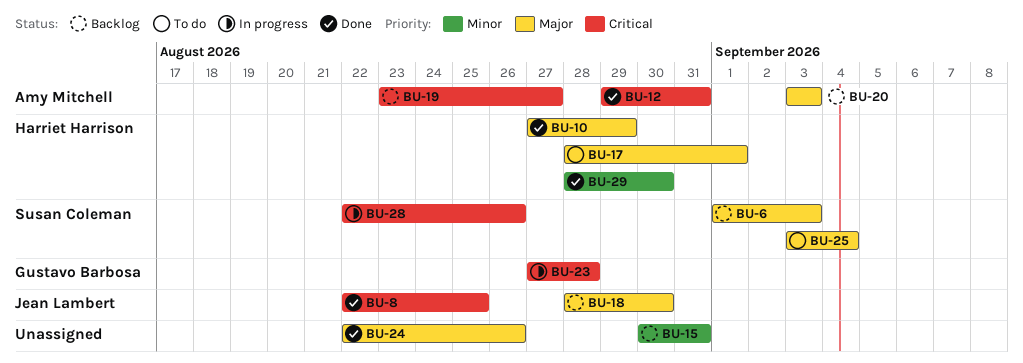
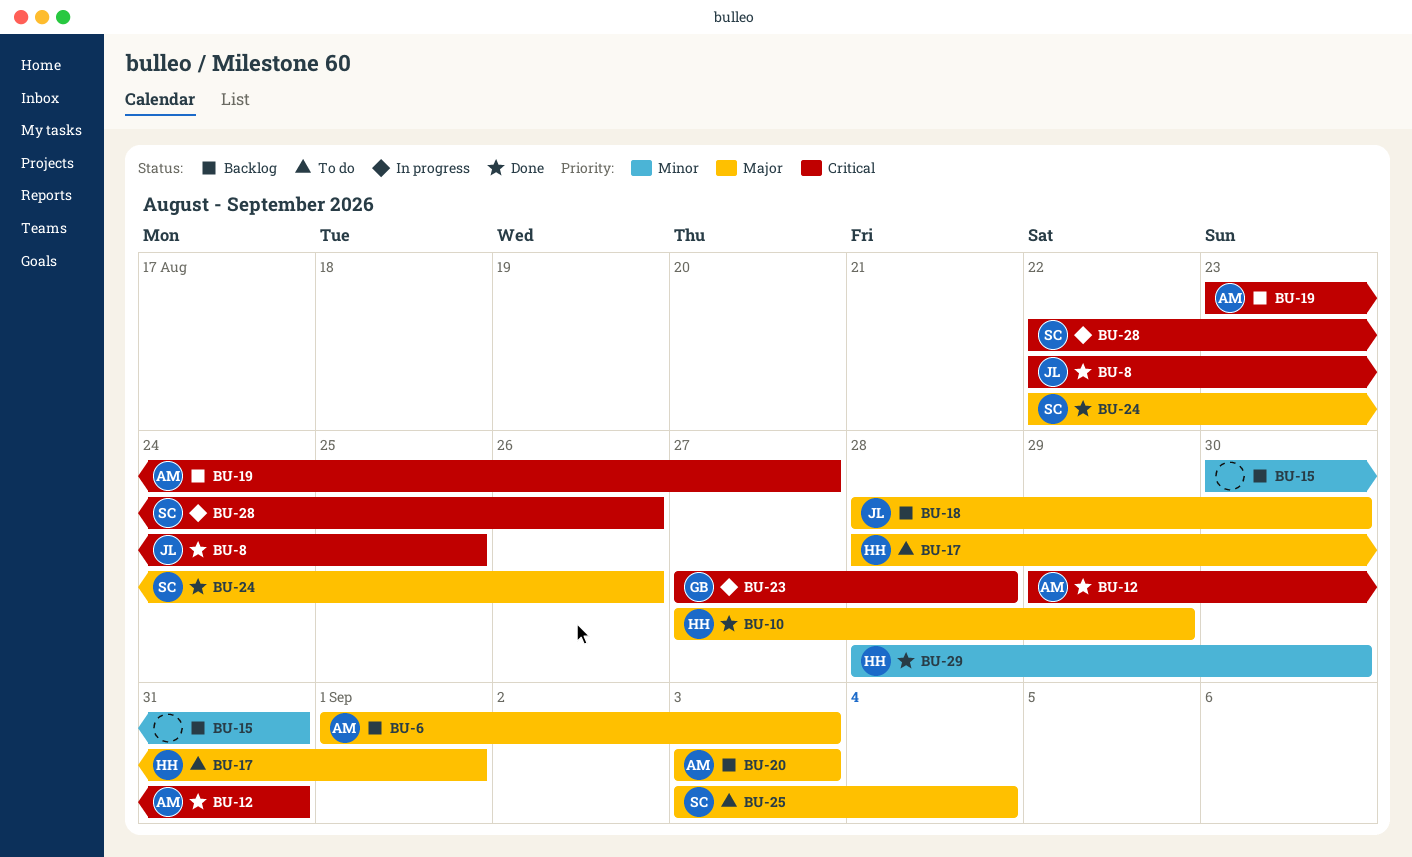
BU-6, owner: Susan Coleman -> Amy Mitchell
BU-24, owner: none -> Susan Coleman

